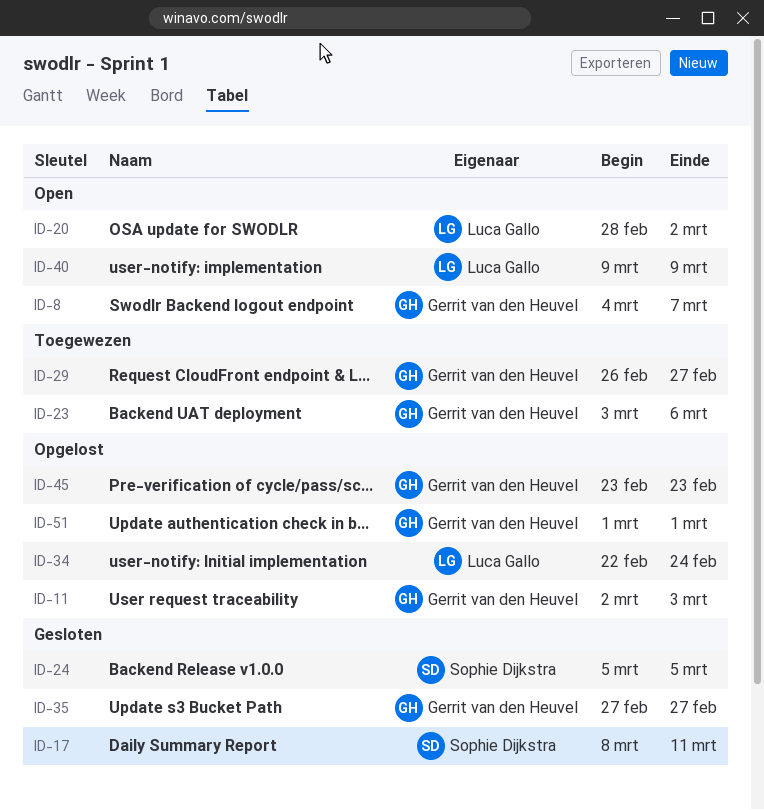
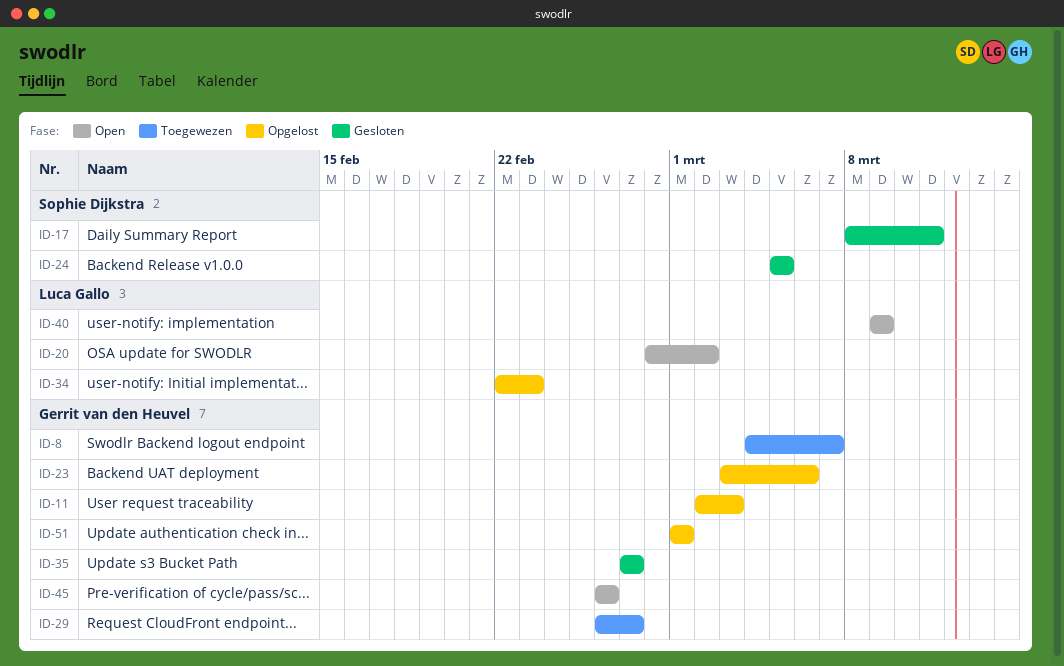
ID-8, status: Open -> Toegewezen
ID-23, status: Toegewezen -> Opgelost
ID-34, due: Feb 24 -> Feb 23
ID-45, status: Opgelost -> Open
ID-45, start: Feb 23 -> Feb 26
ID-45, due: Feb 23 -> Feb 26

